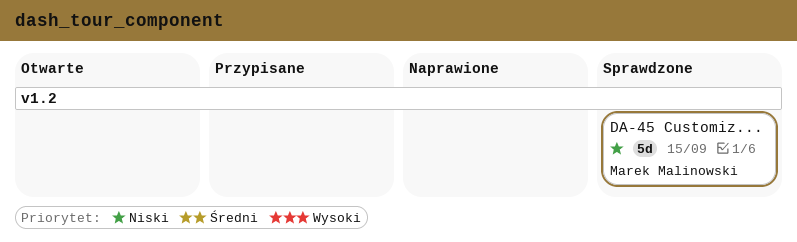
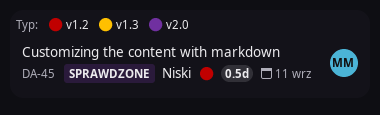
DA-45, estimate: 5d -> 0.5d
DA-45, due: Sep 15 -> Sep 11

